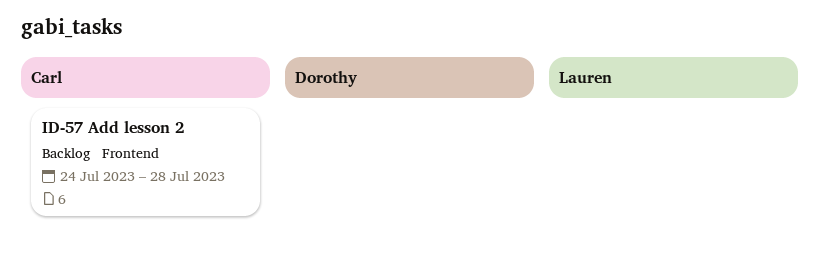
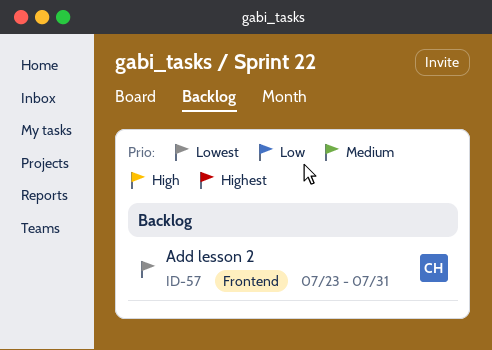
ID-57, start: Jul 24 -> Jul 23
ID-57, due: Jul 28 -> Jul 31

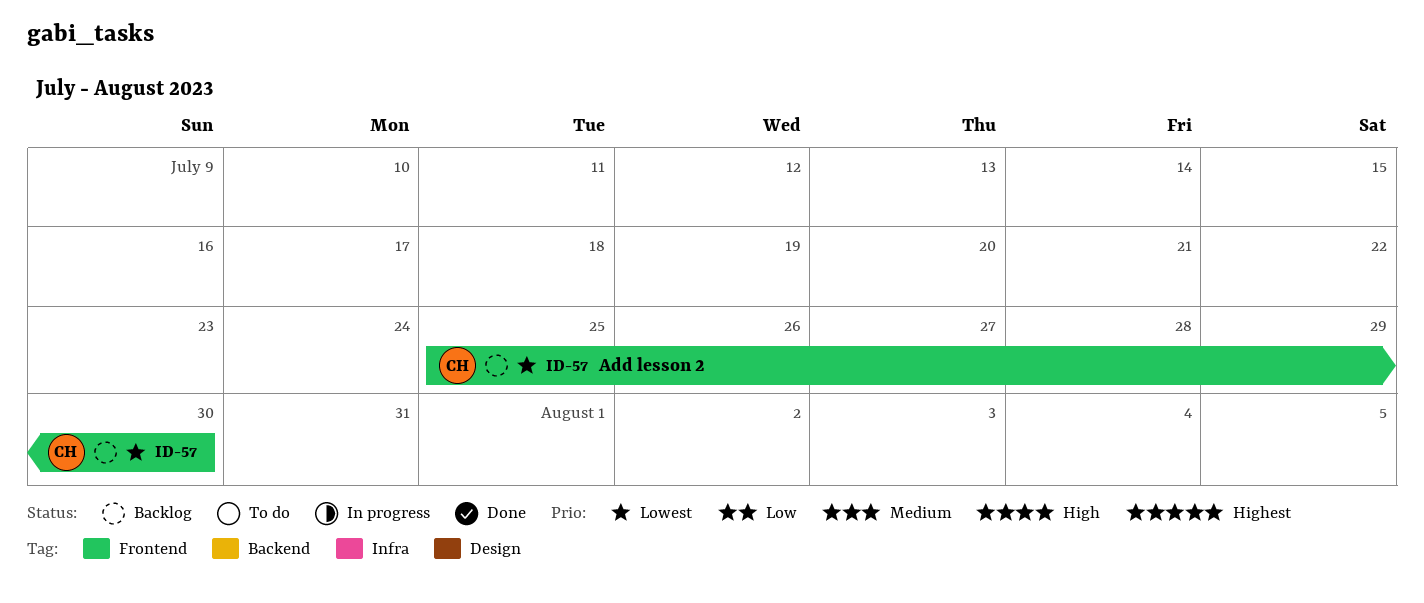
ID-57, start: Jul 23 -> Jul 25
ID-57, due: Jul 31 -> Jul 30

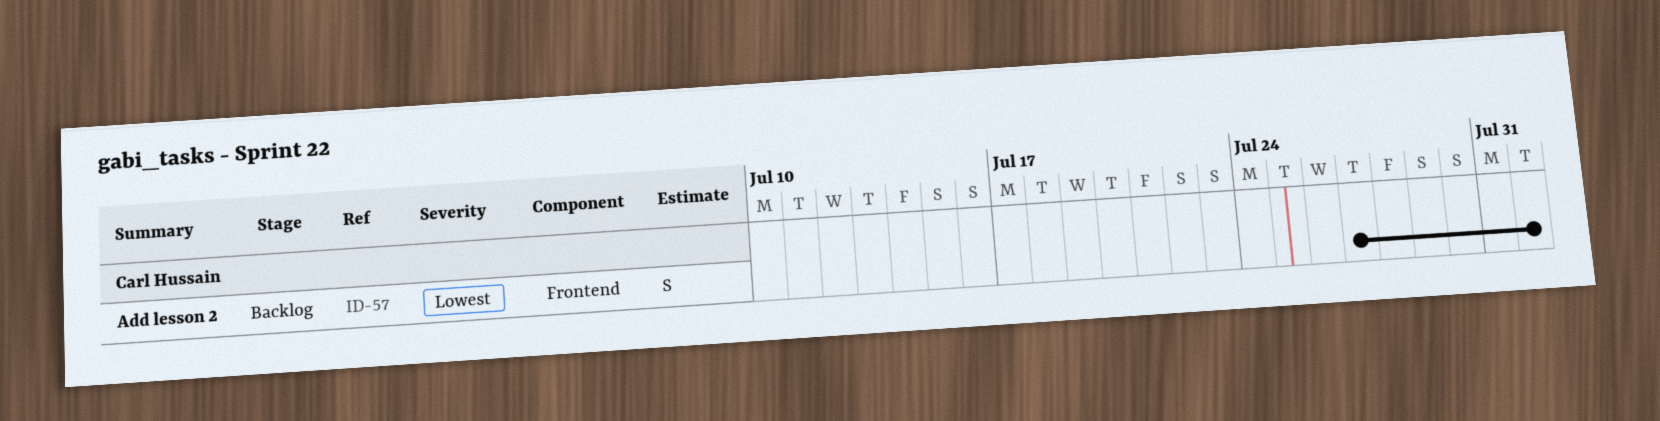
ID-57, start: Jul 25 -> Jul 27
ID-57, due: Jul 30 -> Aug 1

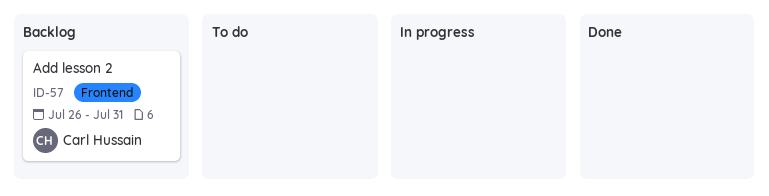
ID-57, start: Jul 27 -> Jul 26
ID-57, due: Aug 1 -> Jul 31

